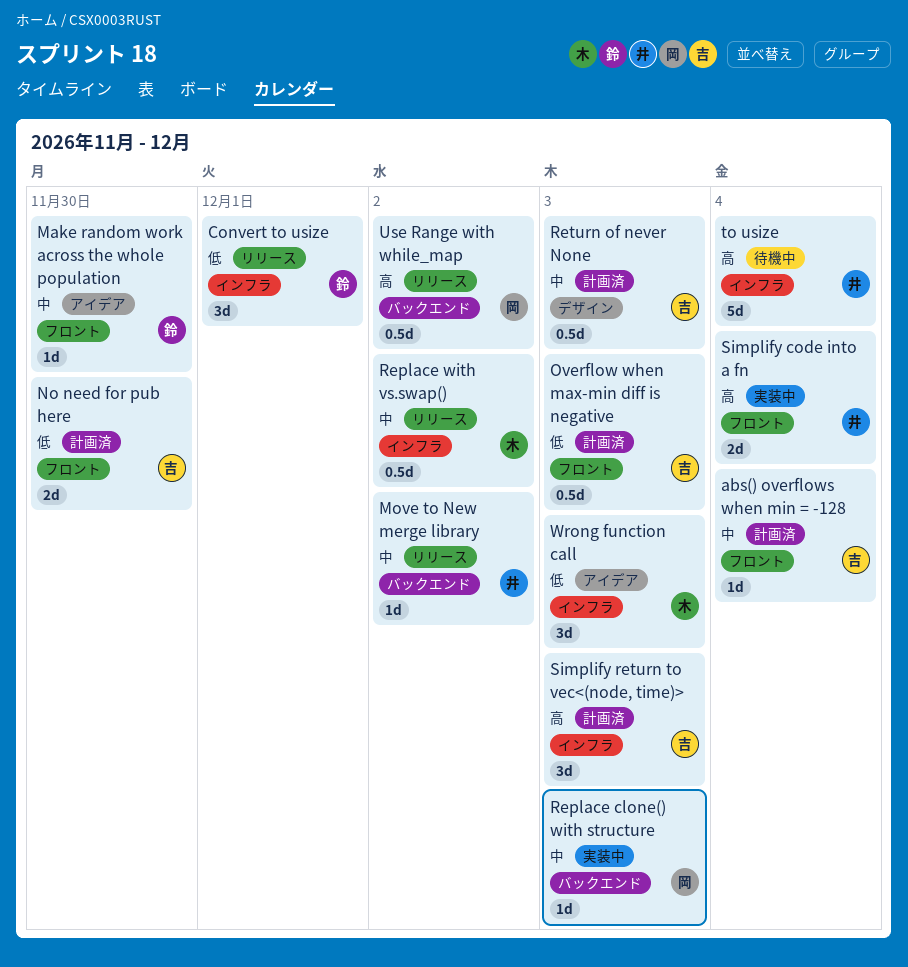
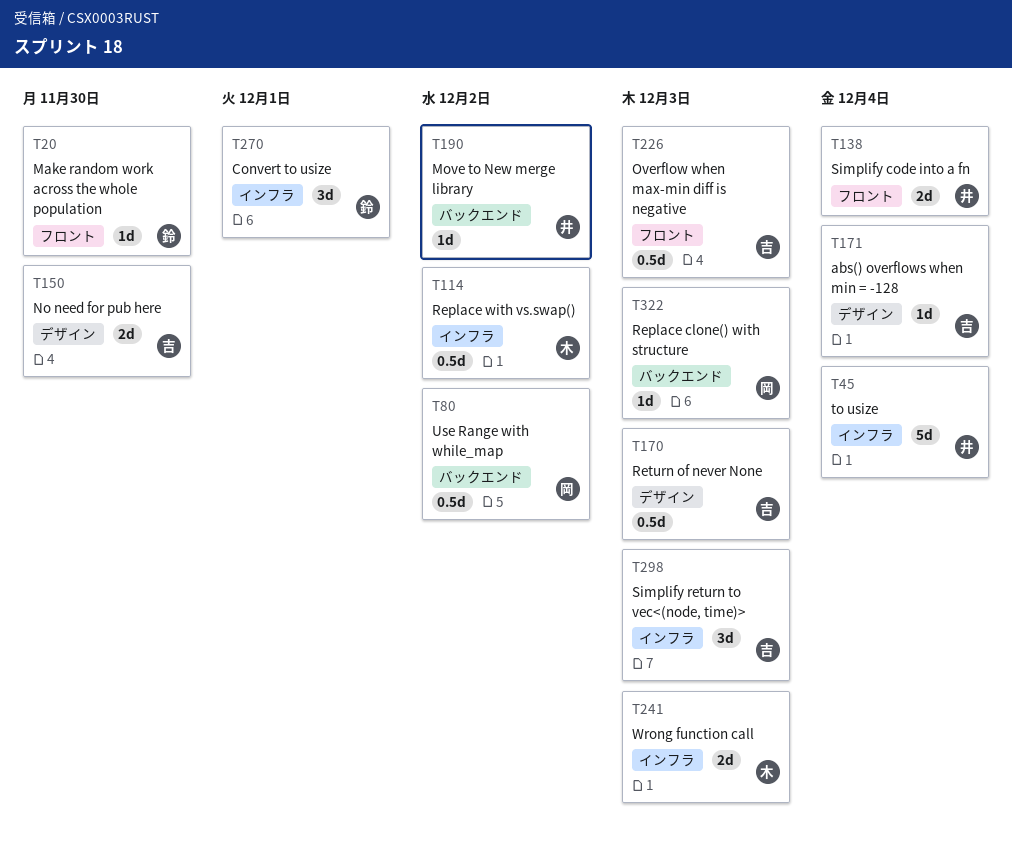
abs() overflows when min = -128, label: フロント -> デザイン
No need for pub here, label: フロント -> デザイン
Wrong function call, estimate: 3d -> 2d

